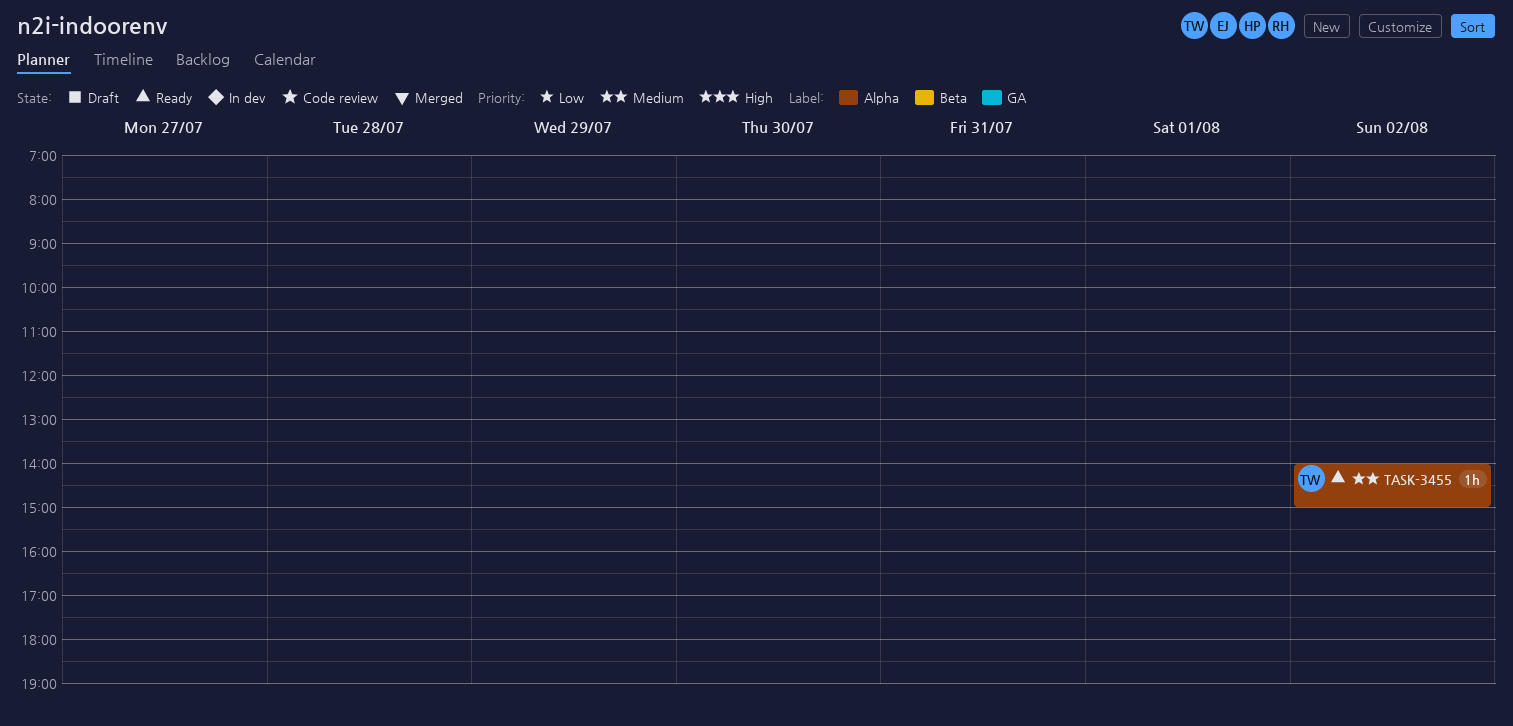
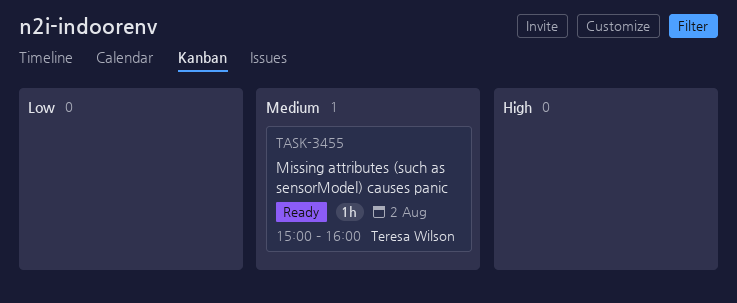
TASK-3455, begins: 14:00 -> 15:00
TASK-3455, ends: 15:00 -> 16:00

